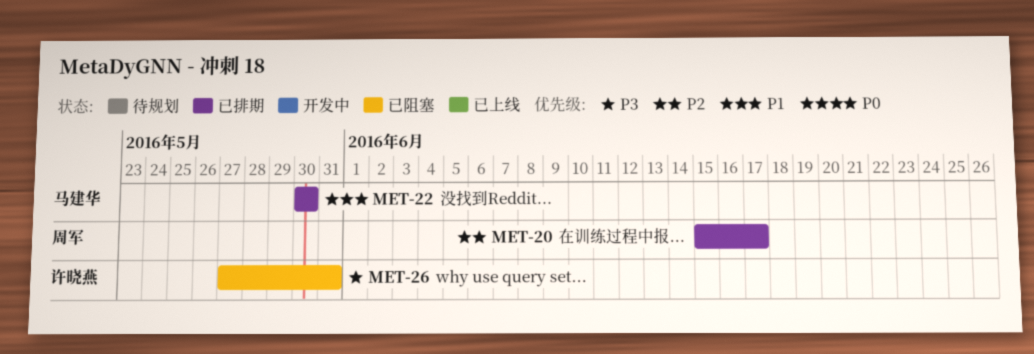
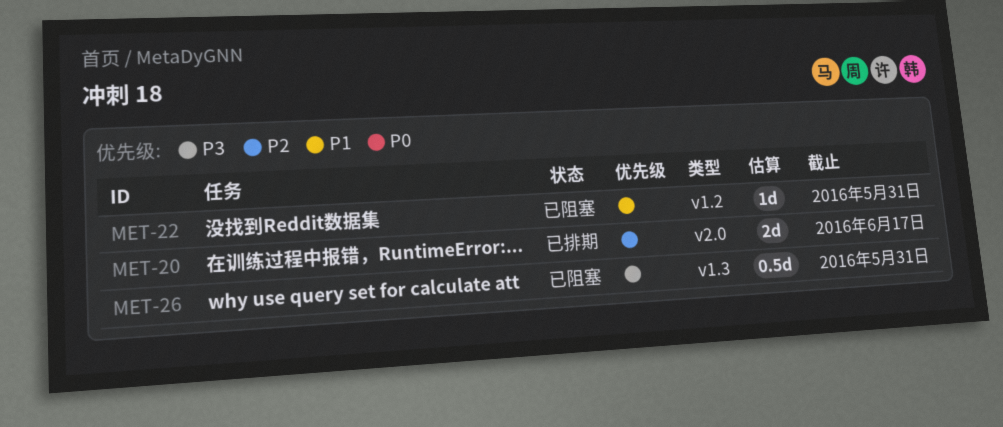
MET-22, status: 已排期 -> 已阻塞
MET-22, due: May 30 -> May 31

